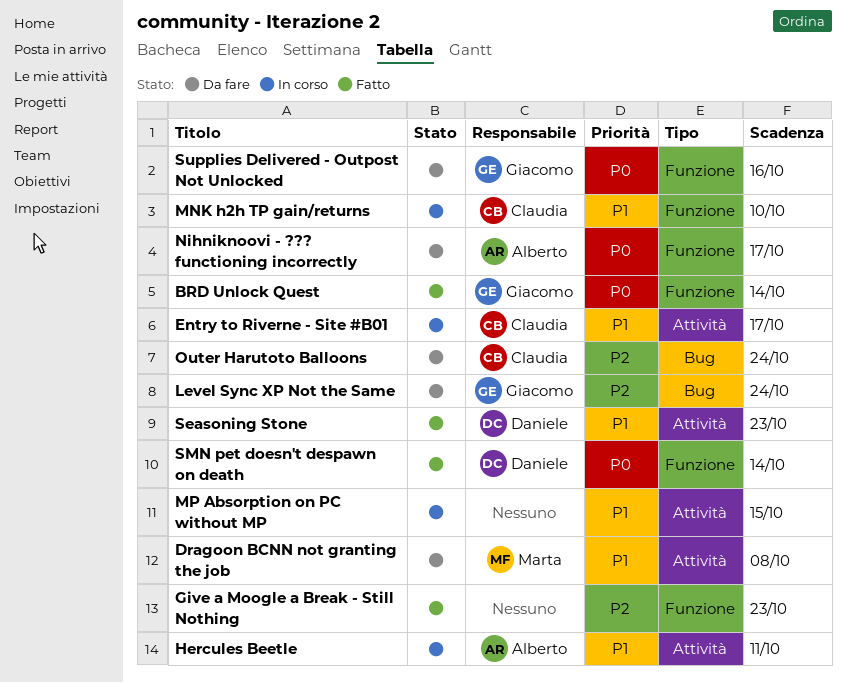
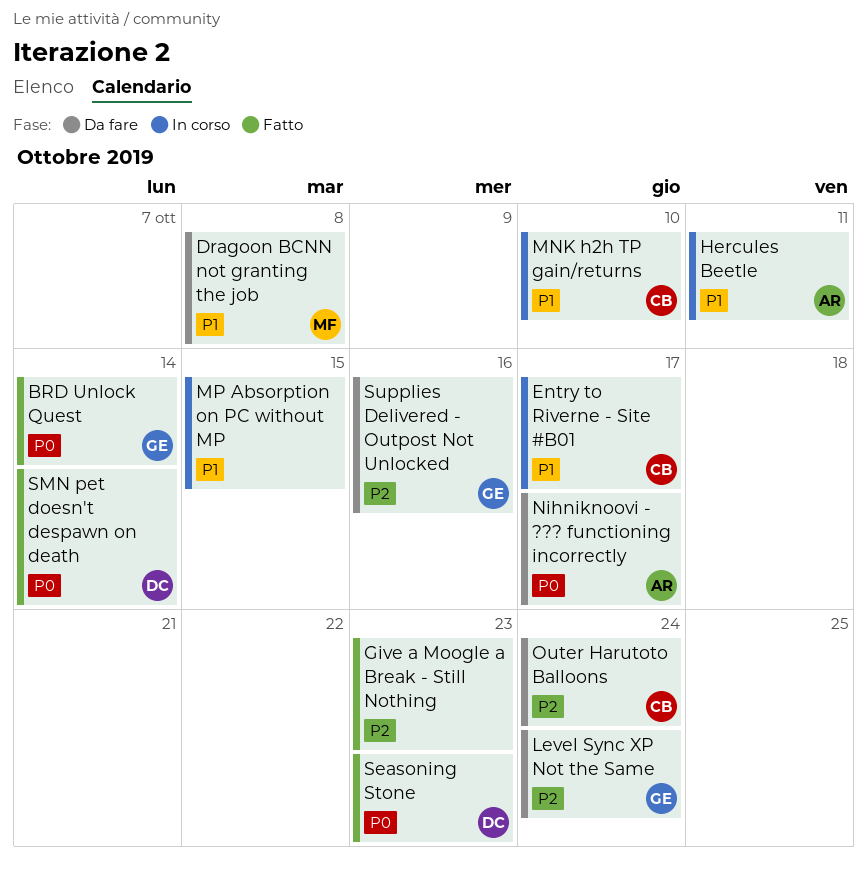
Seasoning Stone, priority: P1 -> P0
Supplies Delivered - Outpost Not Unlocked, priority: P0 -> P2

